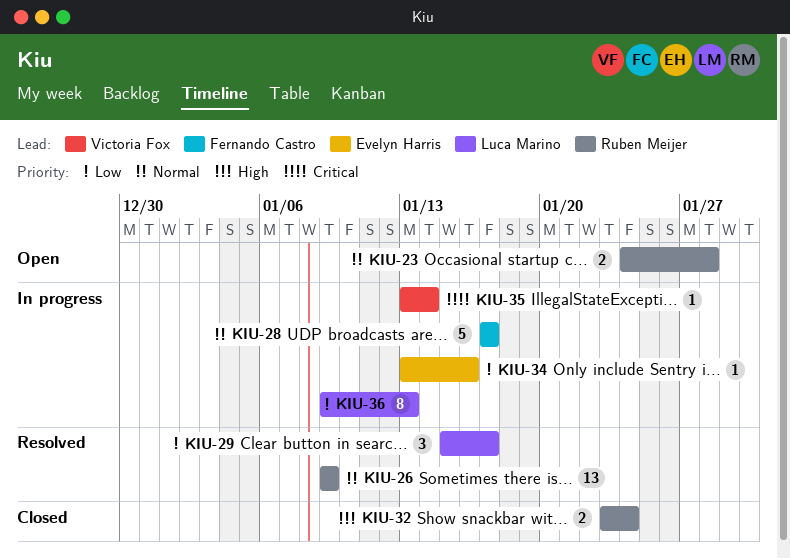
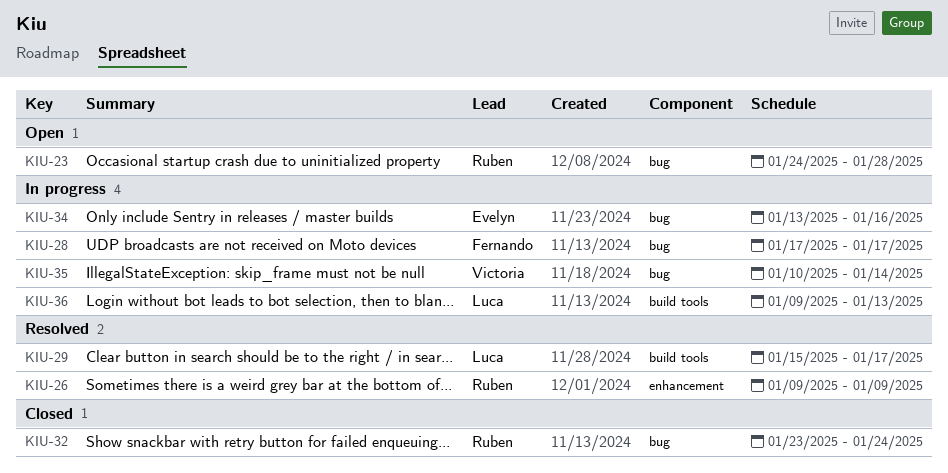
KIU-35, start: Jan 13 -> Jan 10

